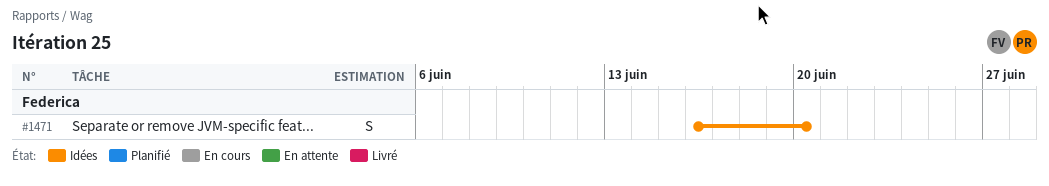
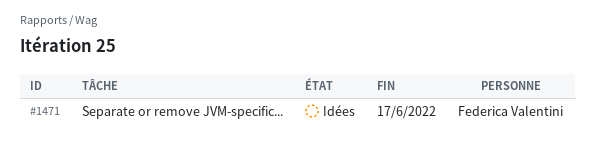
#1471, due: Jun 20 -> Jun 17

